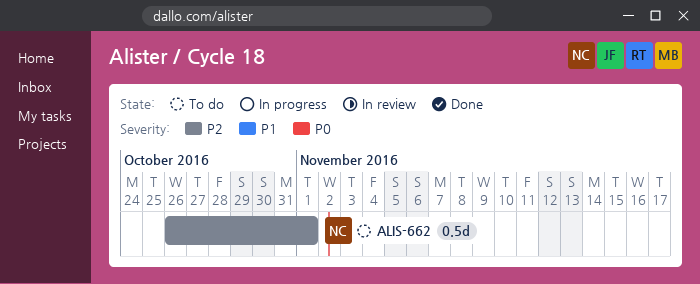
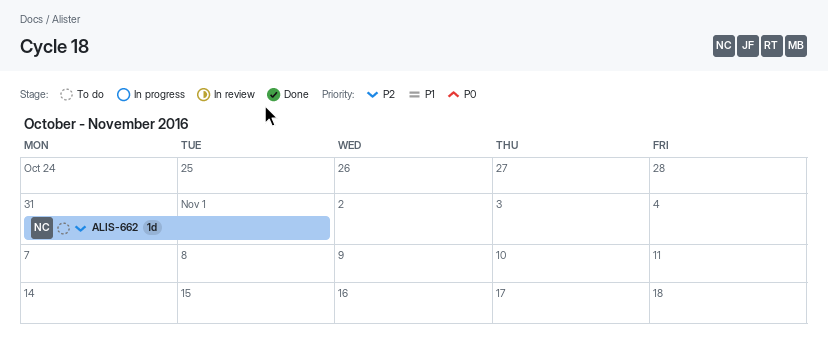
ALIS-662, estimate: 0.5d -> 1d
ALIS-662, start: Oct 26 -> Oct 31

